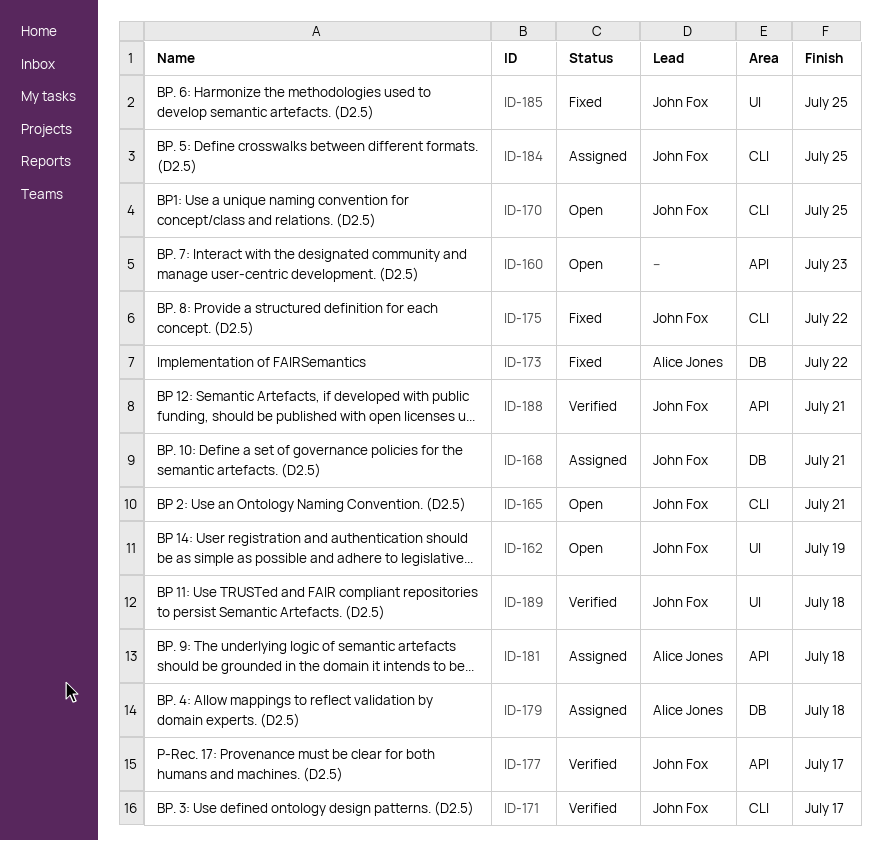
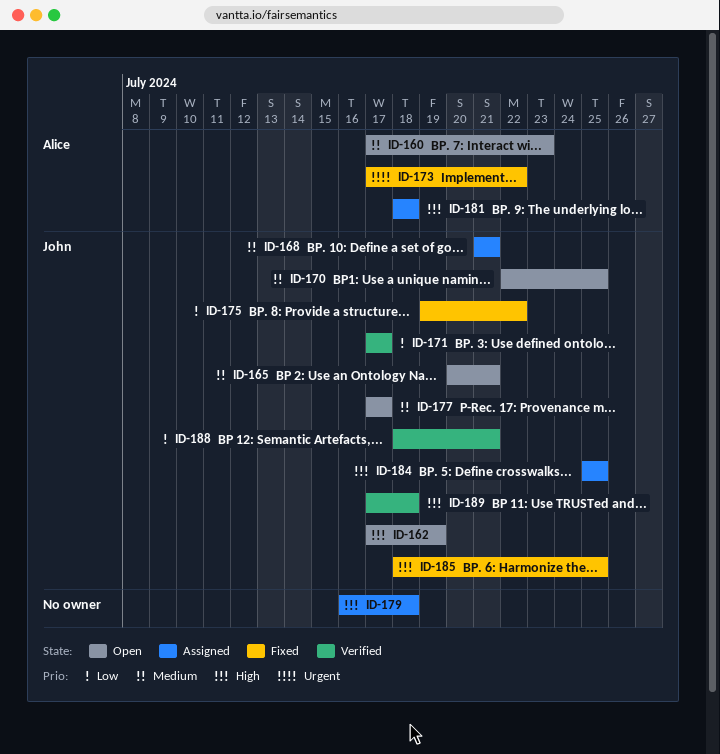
ID-160, owner: none -> Alice Jones
ID-177, status: Verified -> Open
ID-179, owner: Alice Jones -> none

